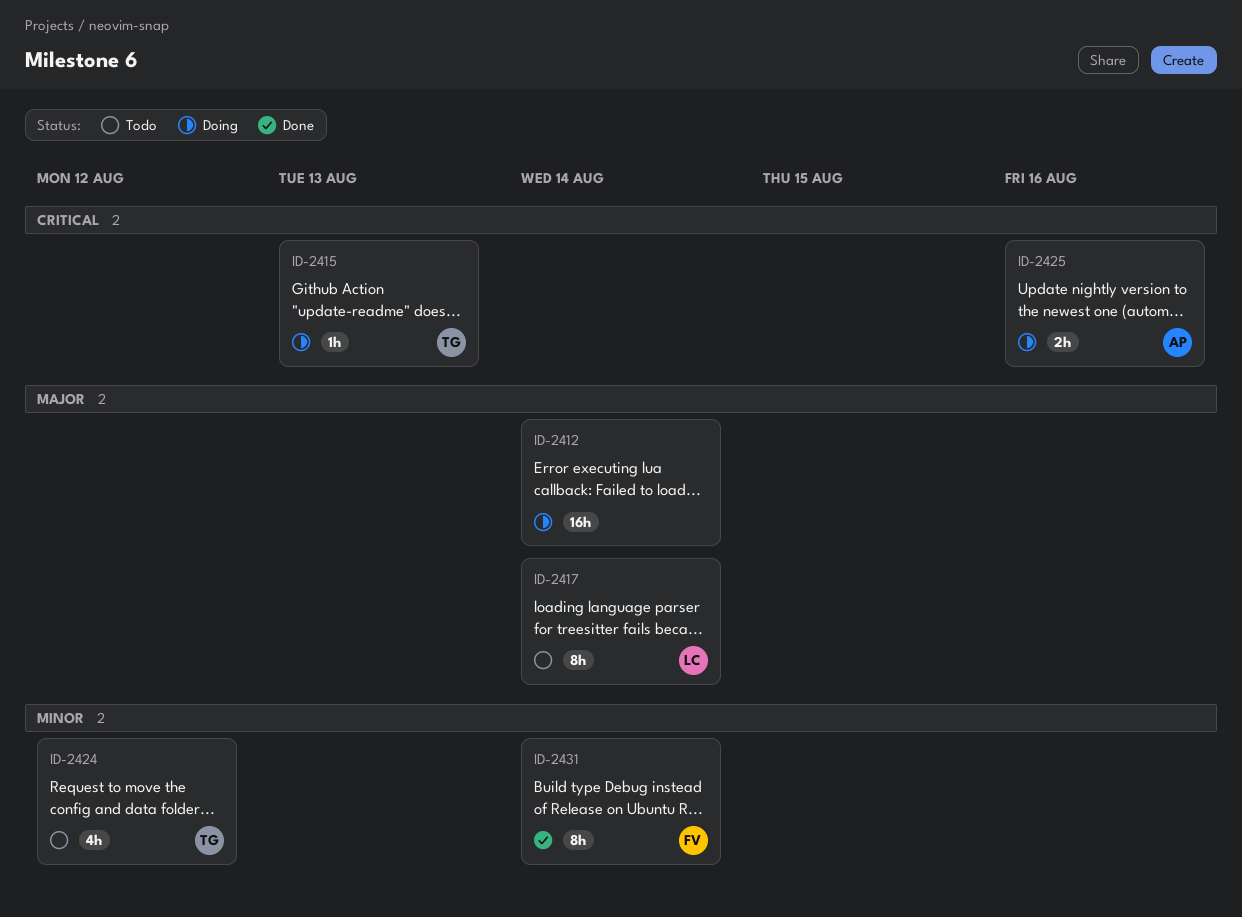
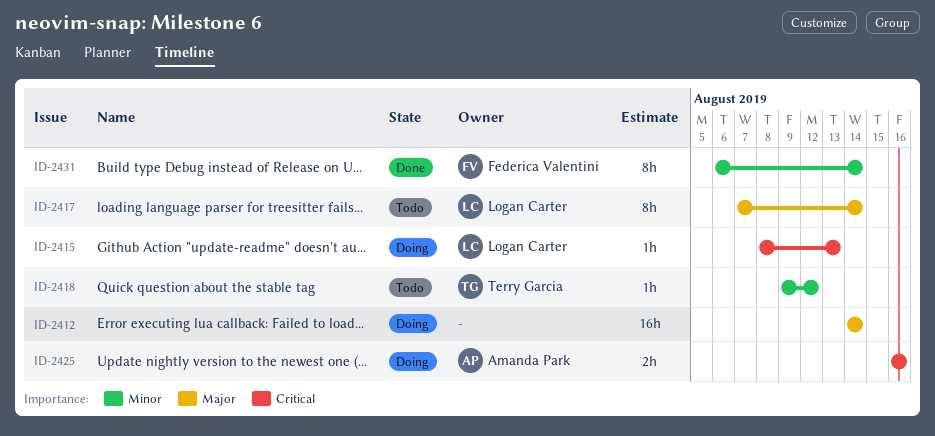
ID-2415, owner: Terry Garcia -> Logan Carter
ID-2418: none -> present
ID-2424: present -> none

